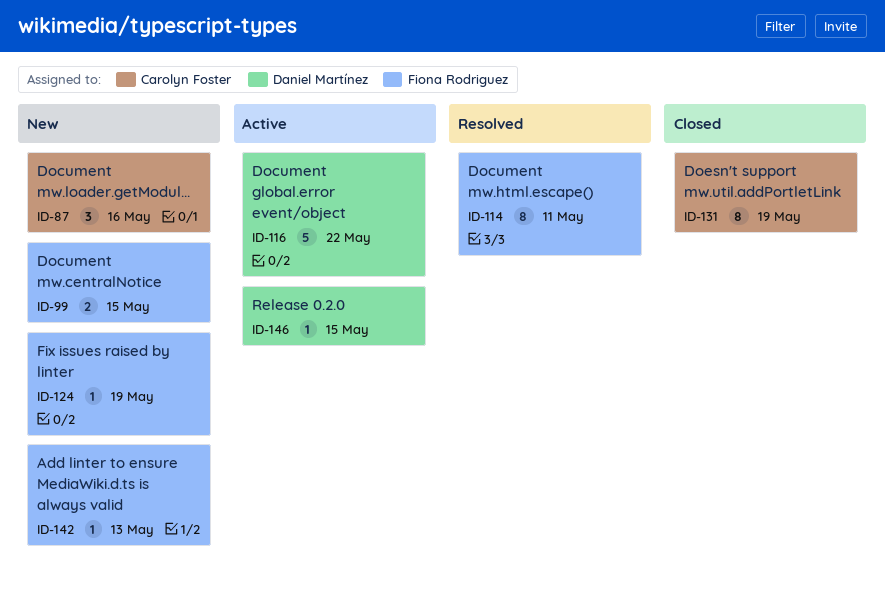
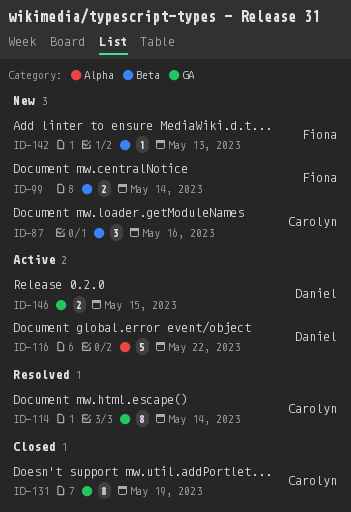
ID-99, due: May 15 -> May 14
ID-114, owner: Fiona Rodriguez -> Carolyn Foster
ID-114, due: May 11 -> May 14
ID-124: present -> none
ID-146, estimate: 1 -> 2

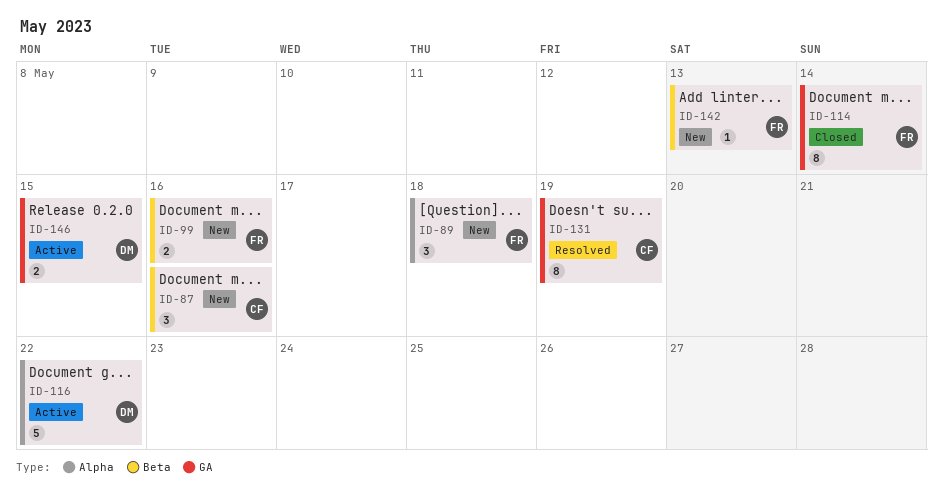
ID-89: none -> present
ID-99, due: May 14 -> May 16
ID-114, status: Resolved -> Closed
ID-114, owner: Carolyn -> Fiona
ID-131, status: Closed -> Resolved

